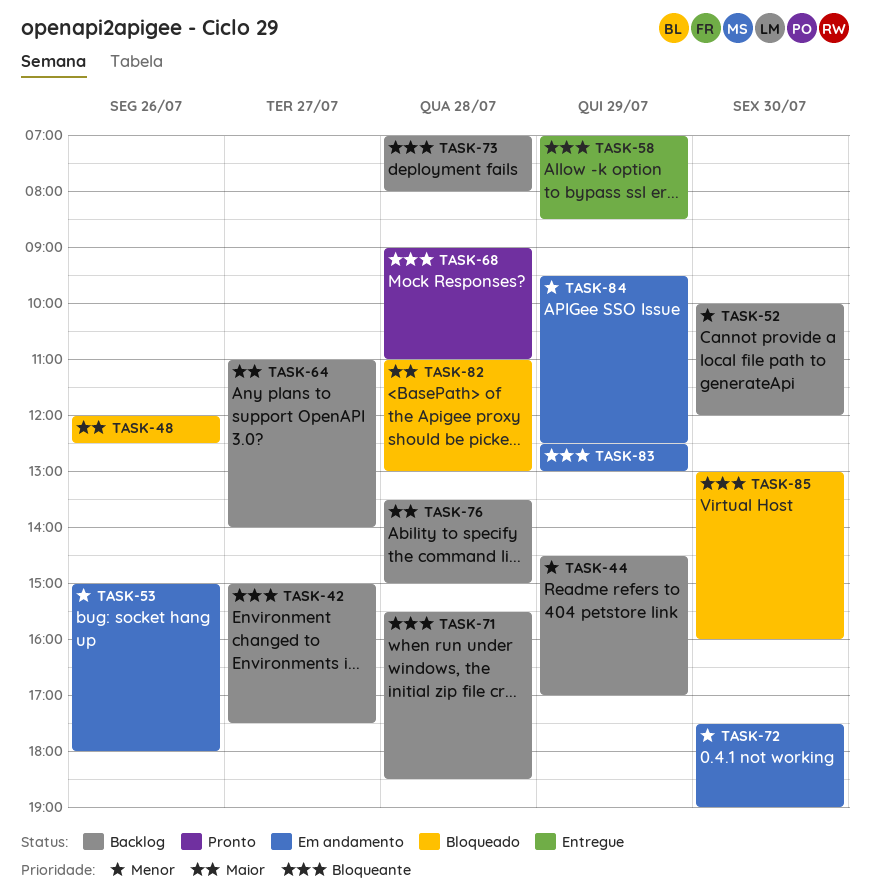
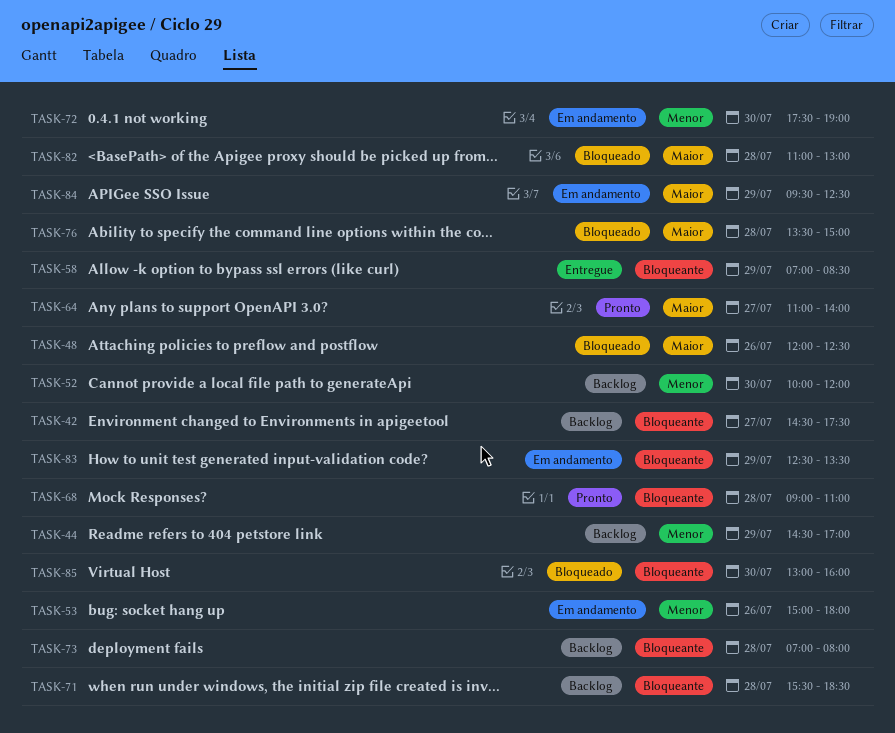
TASK-42, begins: 15:00 -> 14:30
TASK-64, status: Backlog -> Pronto
TASK-76, status: Backlog -> Bloqueado
TASK-83, ends: 13:00 -> 13:30
TASK-84, priority: Menor -> Maior

